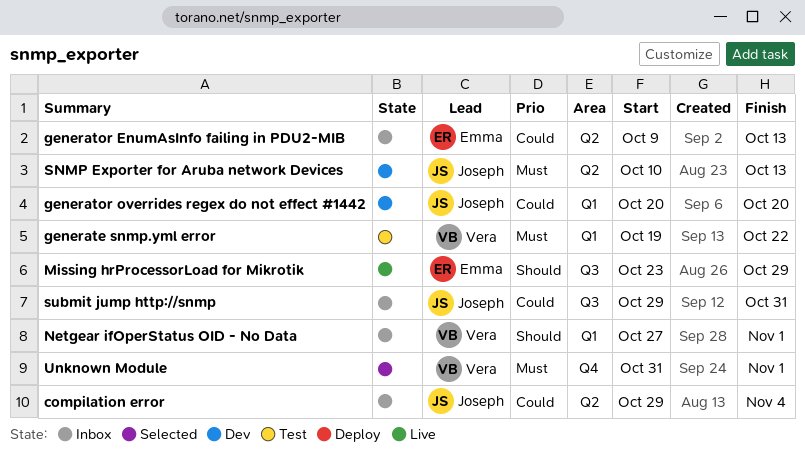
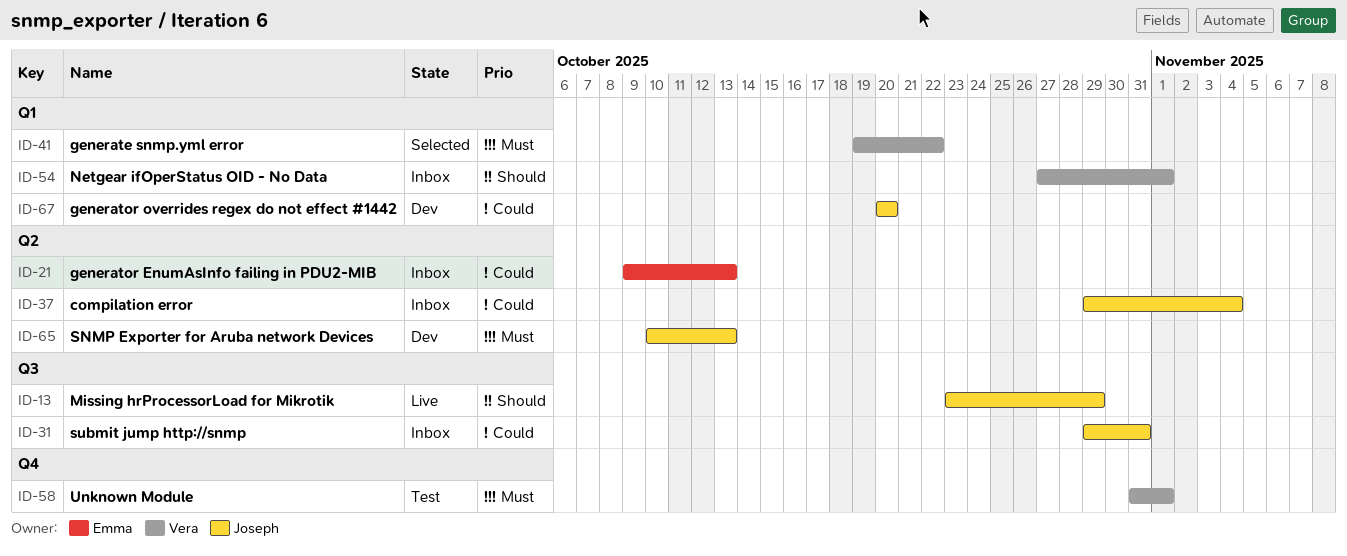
generate snmp.yml error, status: Test -> Selected
Missing hrProcessorLoad for Mikrotik, owner: Emma -> Joseph
Unknown Module, status: Selected -> Test

